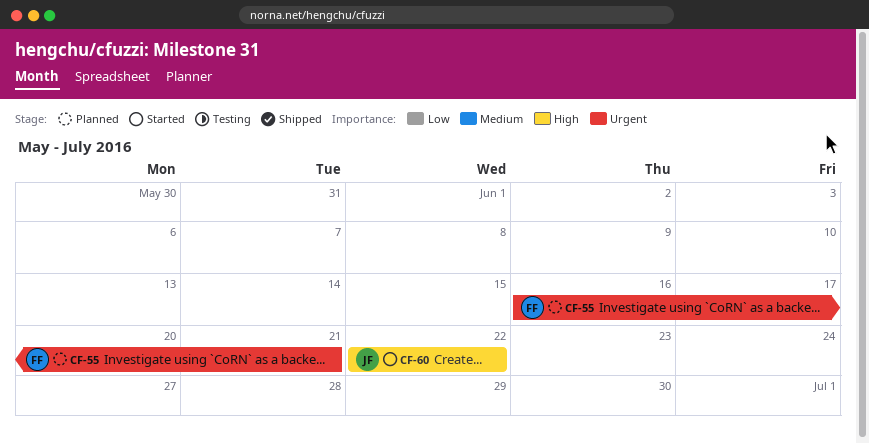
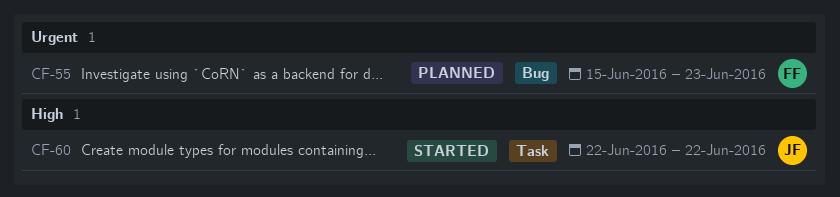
CF-55, start: Jun 16 -> Jun 15
CF-55, due: Jun 21 -> Jun 23

